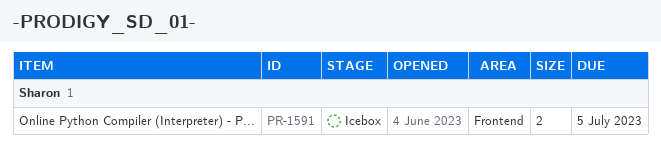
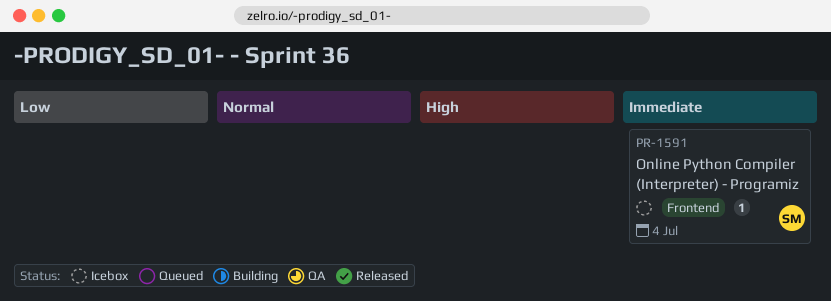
PR-1591, estimate: 2 -> 1
PR-1591, due: Jul 5 -> Jul 4

